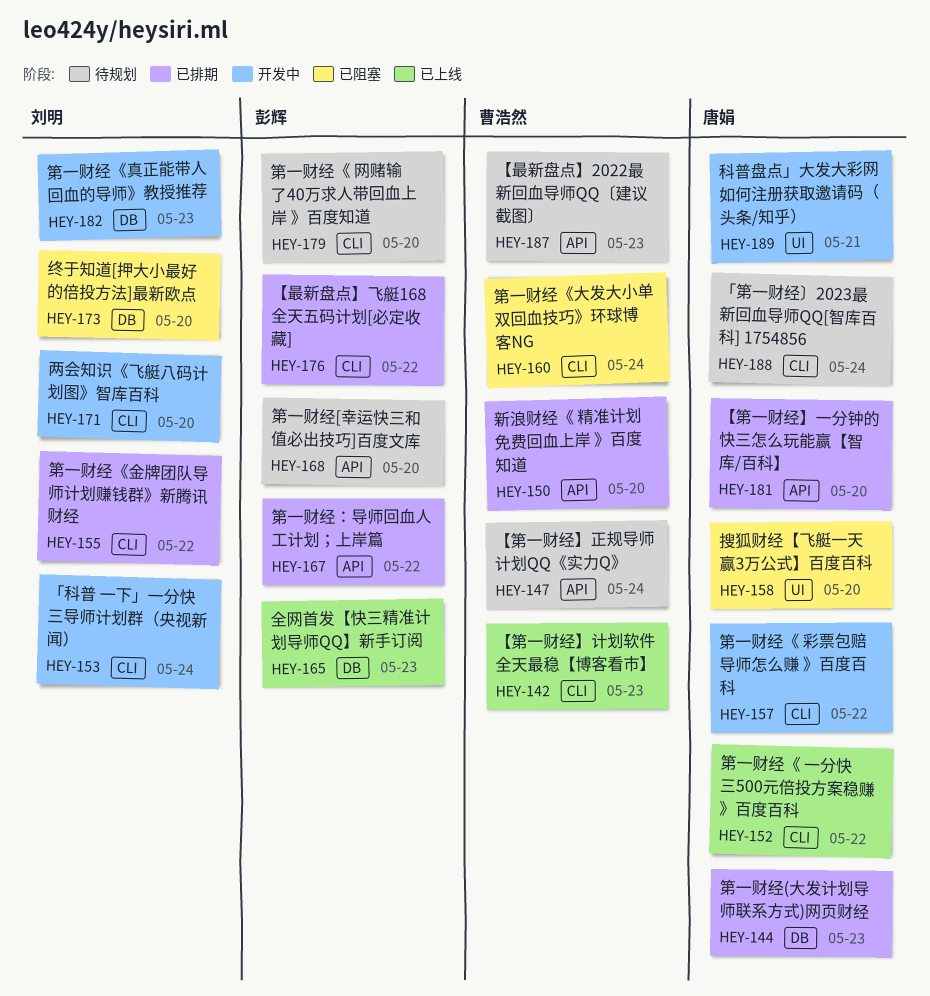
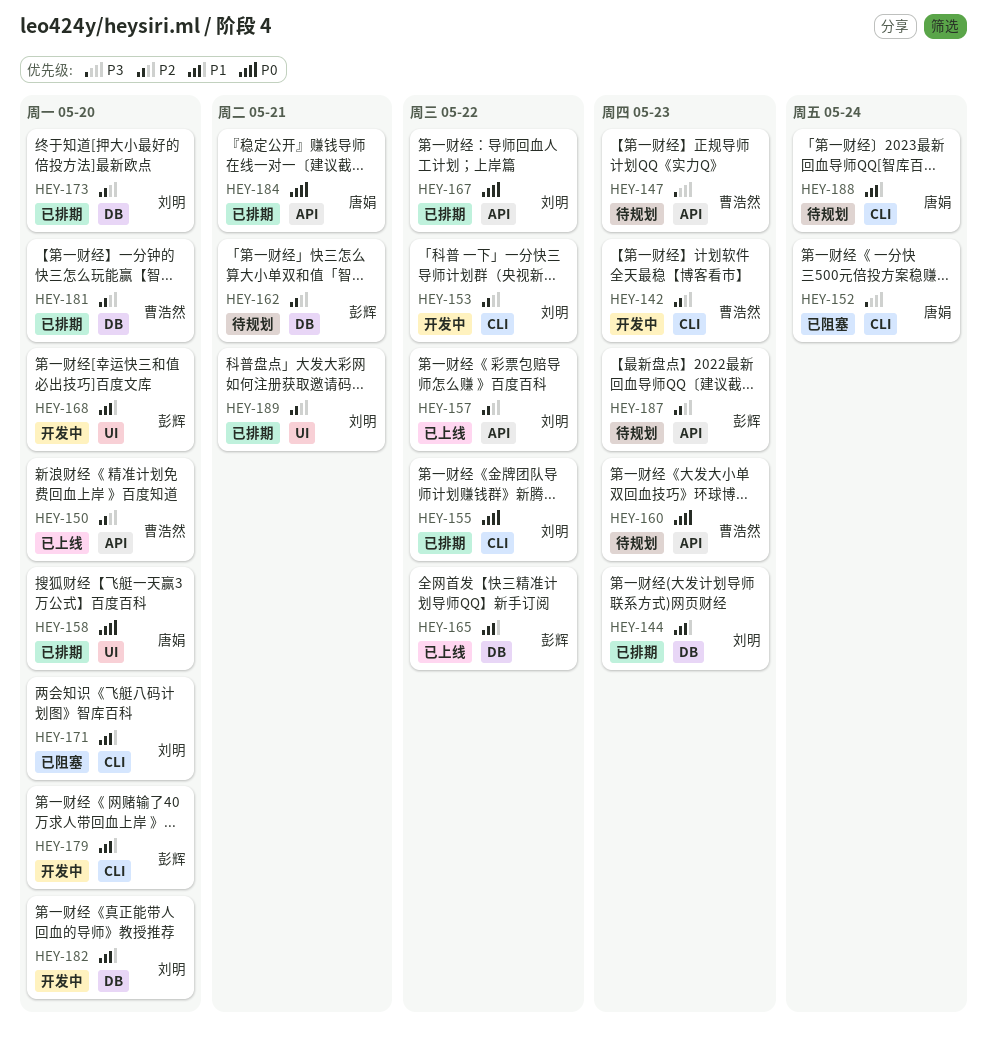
HEY-142, status: 已上线 -> 开发中
HEY-144, owner: 唐娟 -> 刘明
HEY-147, due: May 24 -> May 23
HEY-150, status: 已排期 -> 已上线
HEY-152, status: 已上线 -> 已阻塞
HEY-152, due: May 22 -> May 24
HEY-153, due: May 24 -> May 22
HEY-157, status: 开发中 -> 已上线
HEY-157, owner: 唐娟 -> 刘明
HEY-157, label: CLI -> API
HEY-158, status: 已阻塞 -> 已排期
HEY-160, status: 已阻塞 -> 待规划
HEY-160, label: CLI -> API
HEY-160, due: May 24 -> May 23
HEY-162: none -> present
HEY-165, due: May 23 -> May 22
HEY-167, owner: 彭辉 -> 刘明
HEY-168, status: 待规划 -> 开发中
HEY-168, label: API -> UI
HEY-171, status: 开发中 -> 已阻塞
HEY-173, status: 已阻塞 -> 已排期
HEY-176: present -> none
HEY-179, status: 待规划 -> 开发中
HEY-181, owner: 唐娟 -> 曹浩然
HEY-181, label: API -> DB
HEY-182, due: May 23 -> May 20
HEY-184: none -> present
HEY-187, owner: 曹浩然 -> 彭辉
HEY-189, status: 开发中 -> 已排期
HEY-189, owner: 唐娟 -> 刘明

